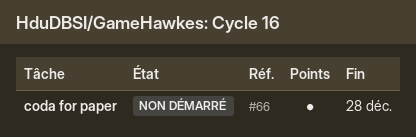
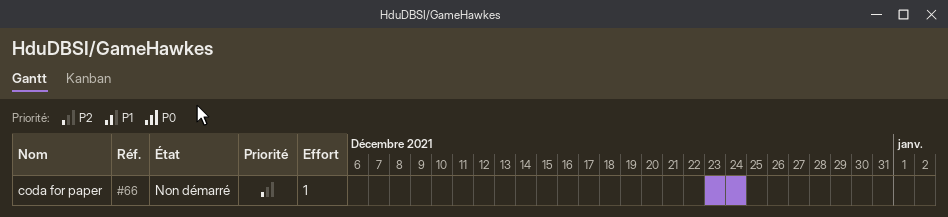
#66, due: Dec 28 -> Dec 24

